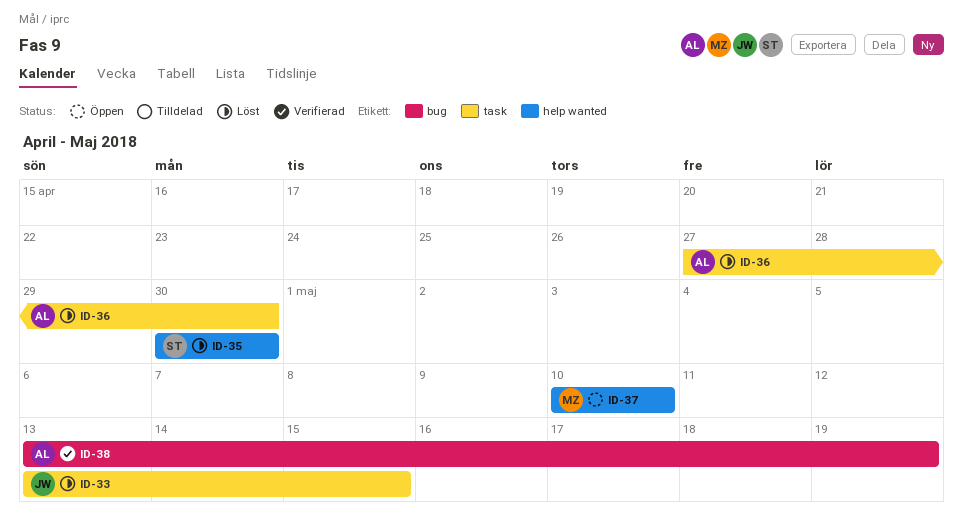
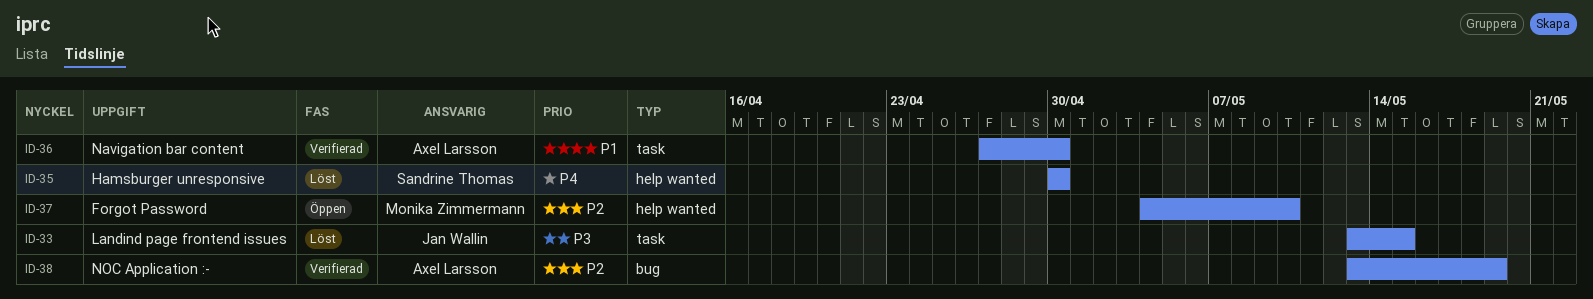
ID-36, status: Löst -> Verifierad
ID-37, start: May 10 -> May 4

